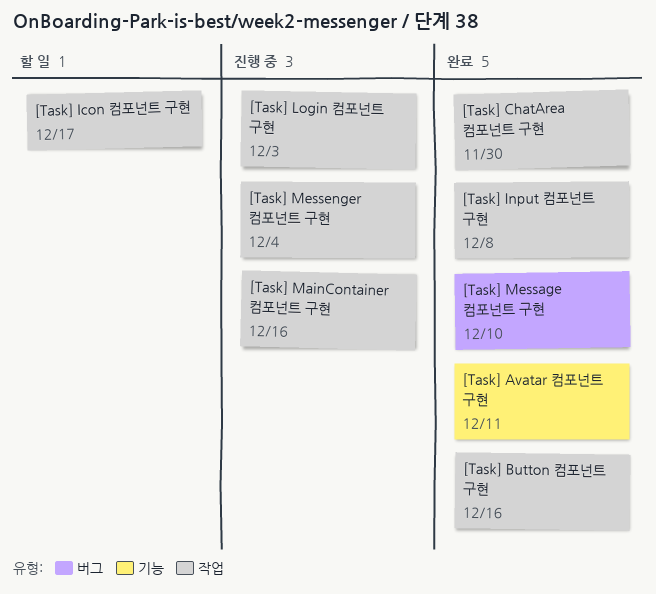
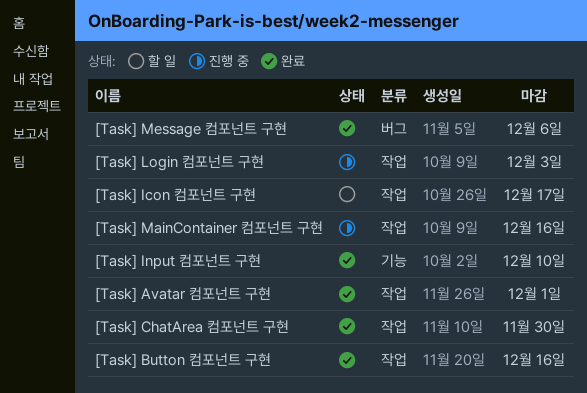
[Task] Avatar 컴포넌트 구현, label: 기능 -> 작업
[Task] Avatar 컴포넌트 구현, due: Dec 11 -> Dec 1
[Task] Input 컴포넌트 구현, label: 작업 -> 기능
[Task] Input 컴포넌트 구현, due: Dec 8 -> Dec 10
[Task] Message 컴포넌트 구현, due: Dec 10 -> Dec 6
[Task] Messenger 컴포넌트 구현: present -> none

